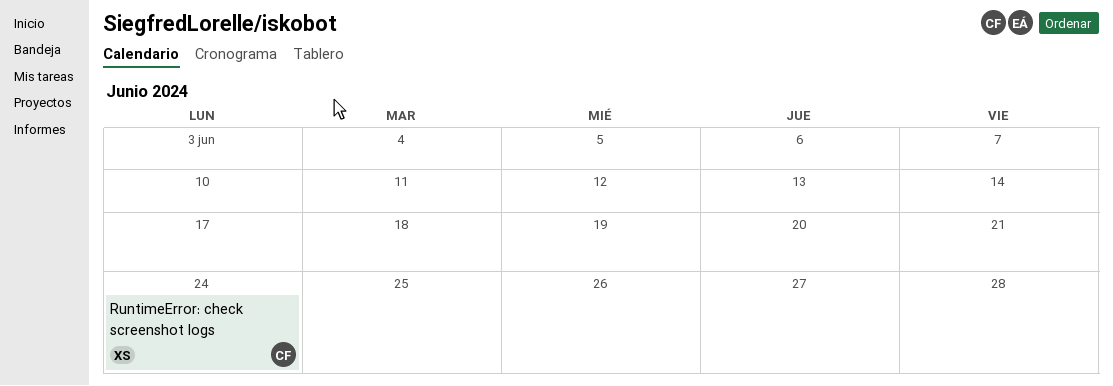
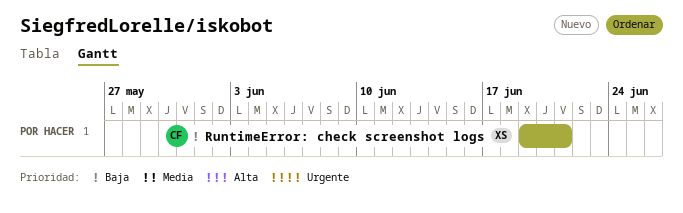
RuntimeError: check screenshot logs, due: Jun 24 -> Jun 21

